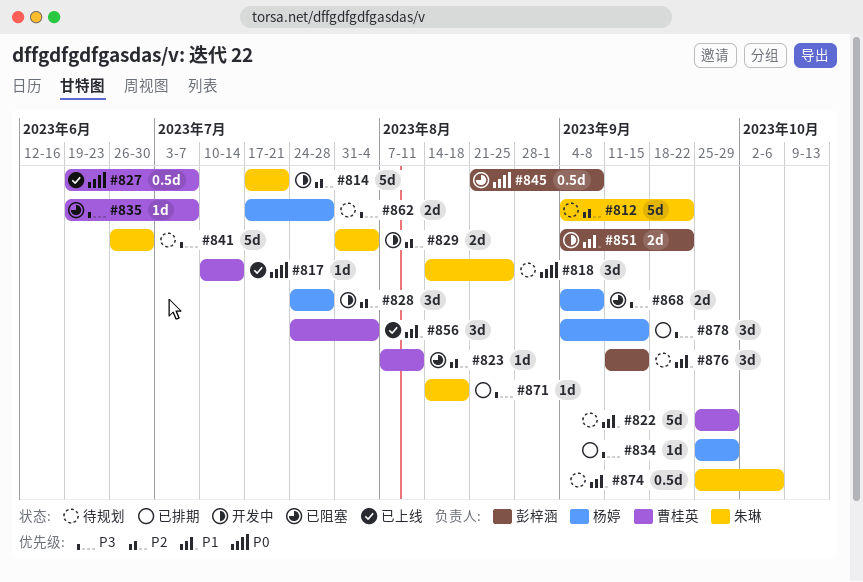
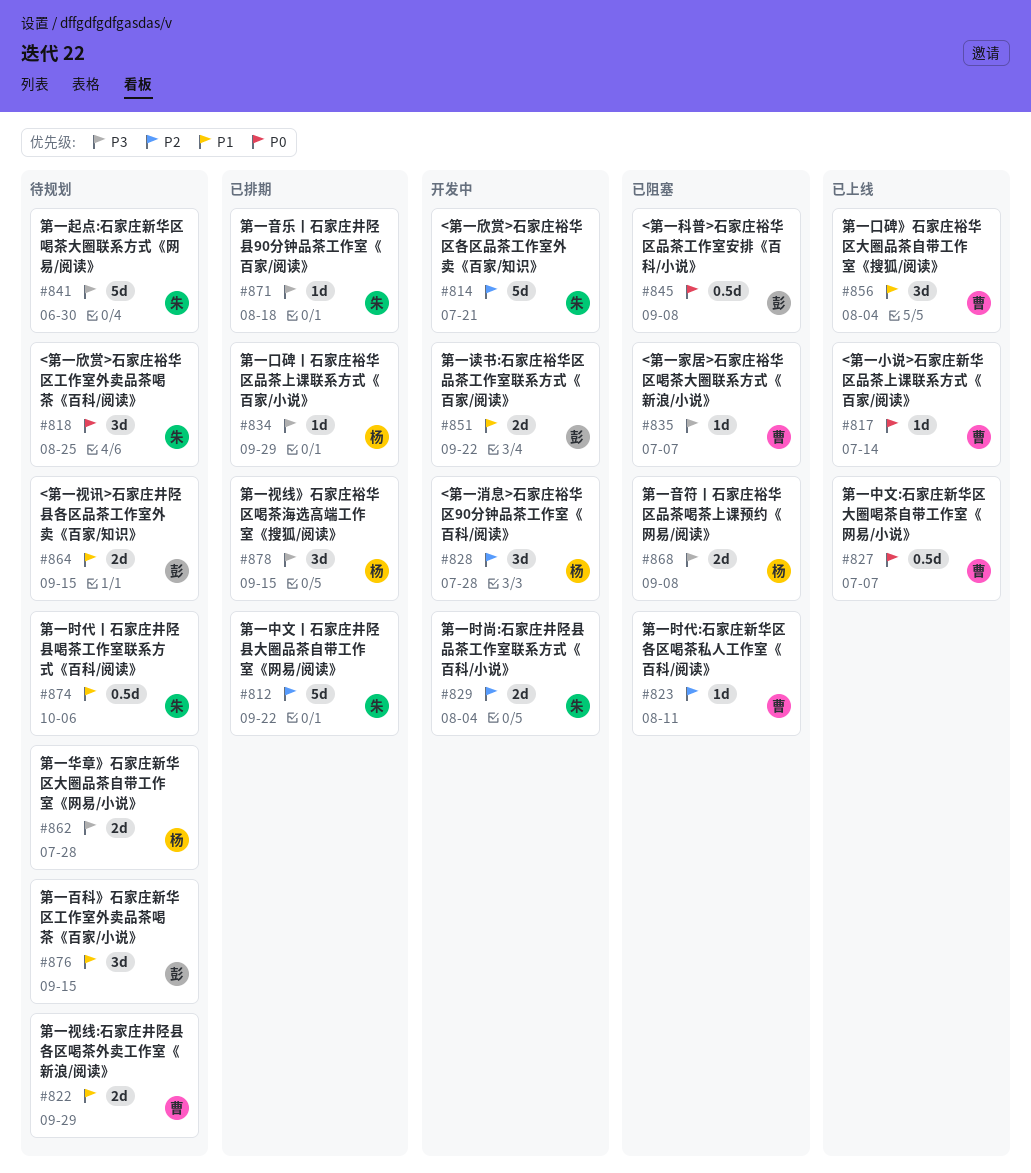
#812, status: 待规划 -> 已排期
#822, estimate: 5d -> 2d
#864: none -> present

